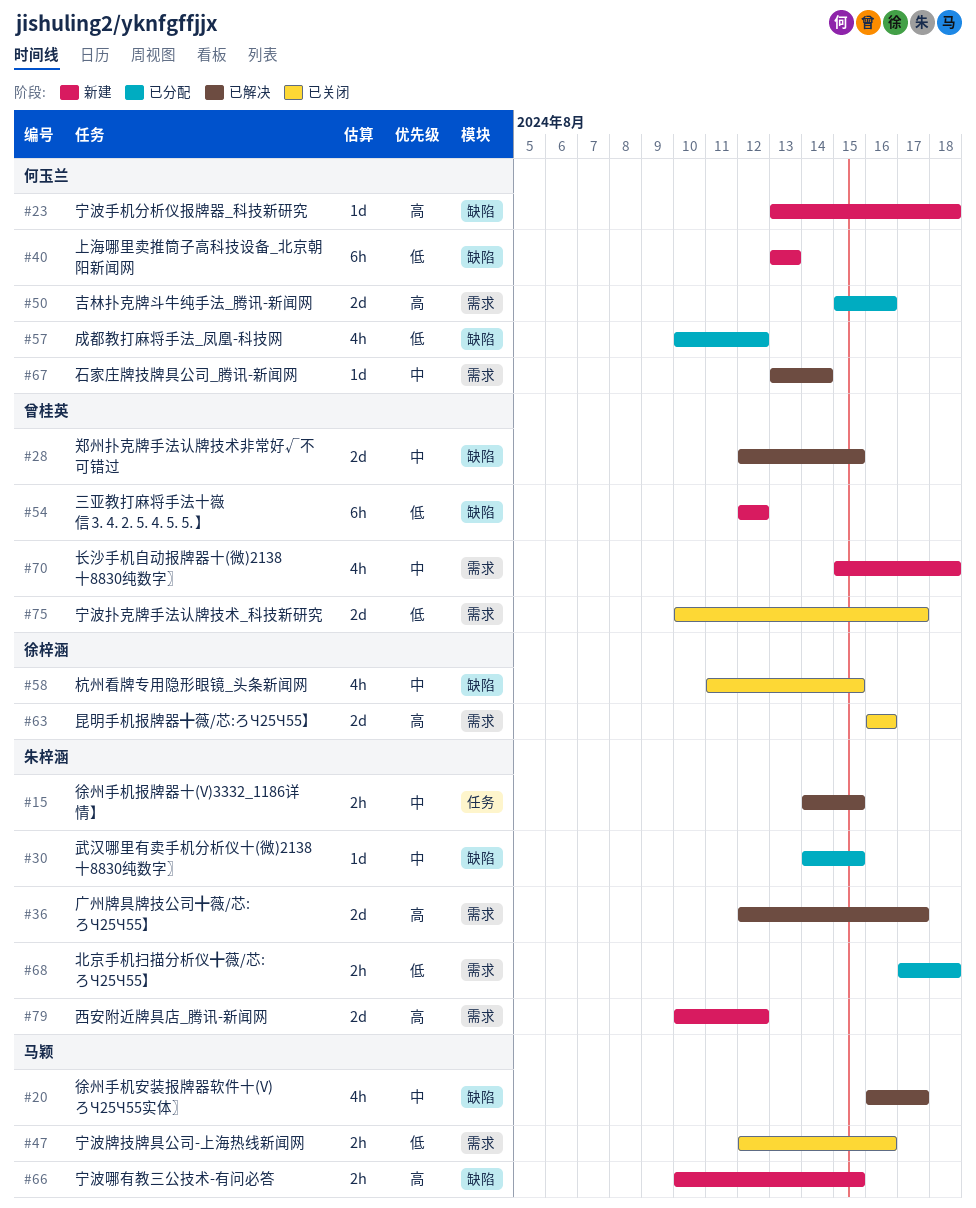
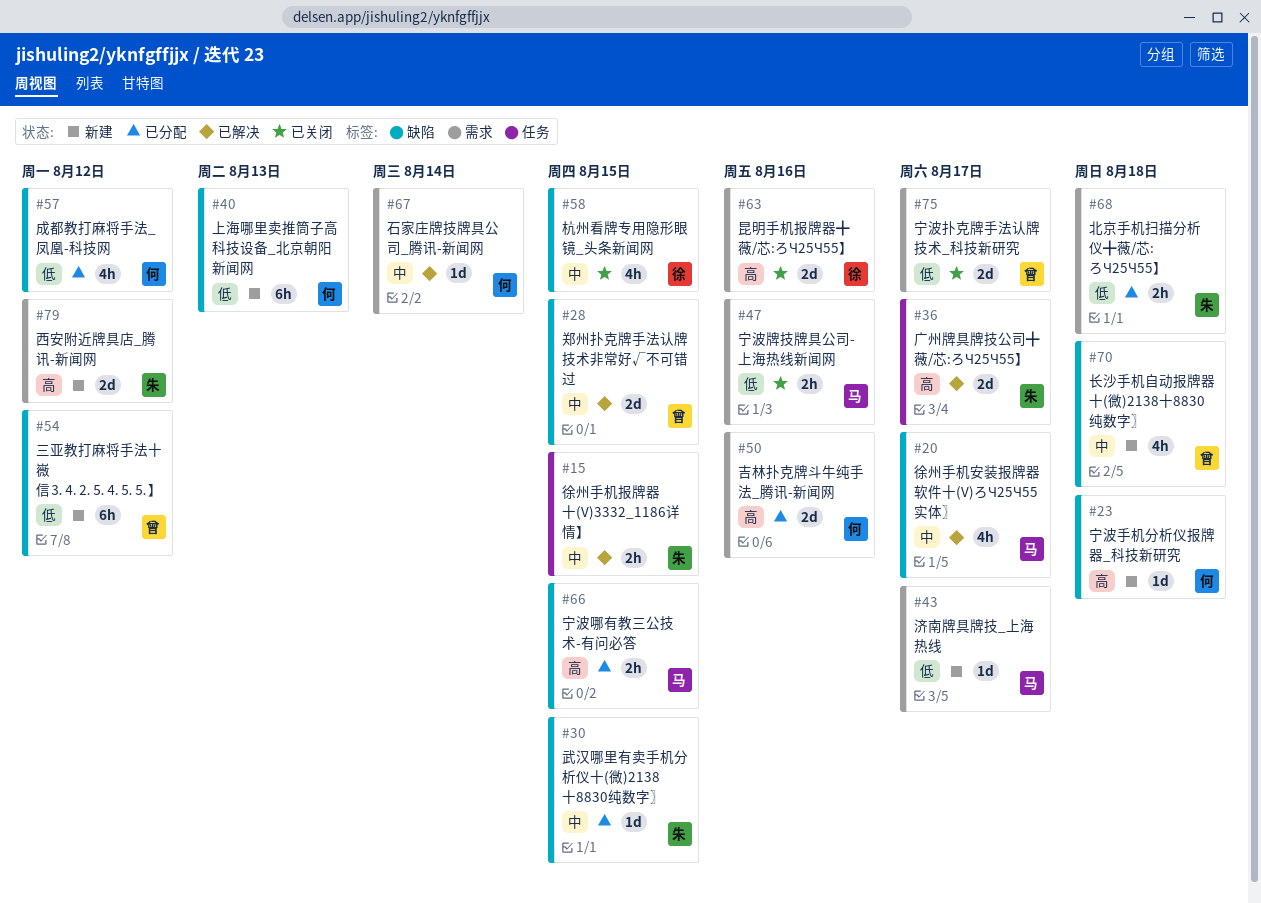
#36, label: 需求 -> 任务
#43: none -> present
#66, status: 新建 -> 已分配
#70, label: 需求 -> 缺陷

